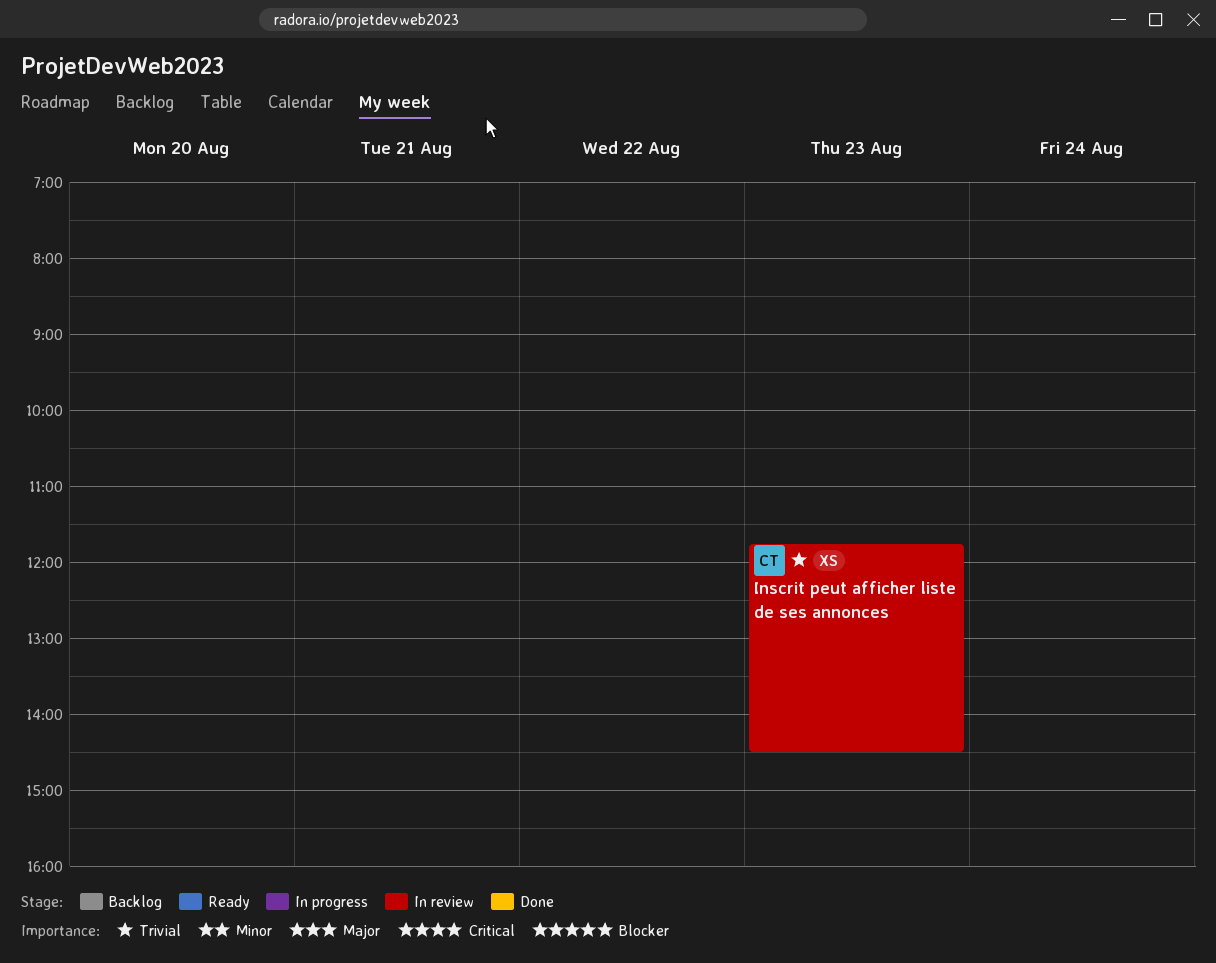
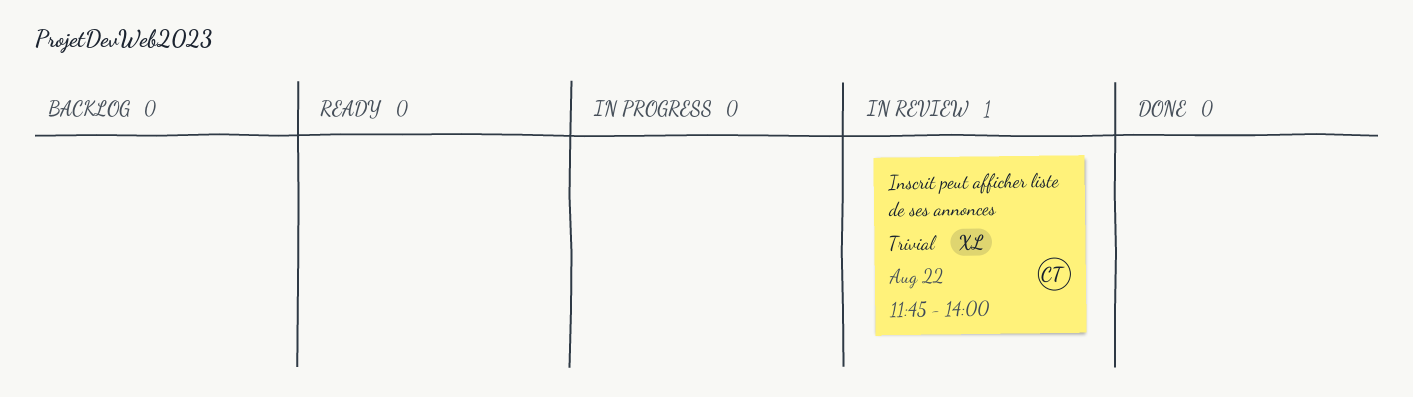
Inscrit peut afficher liste de ses annonces, estimate: XS -> XL
Inscrit peut afficher liste de ses annonces, day: Aug 23 -> Aug 22
Inscrit peut afficher liste de ses annonces, ends: 14:30 -> 14:00

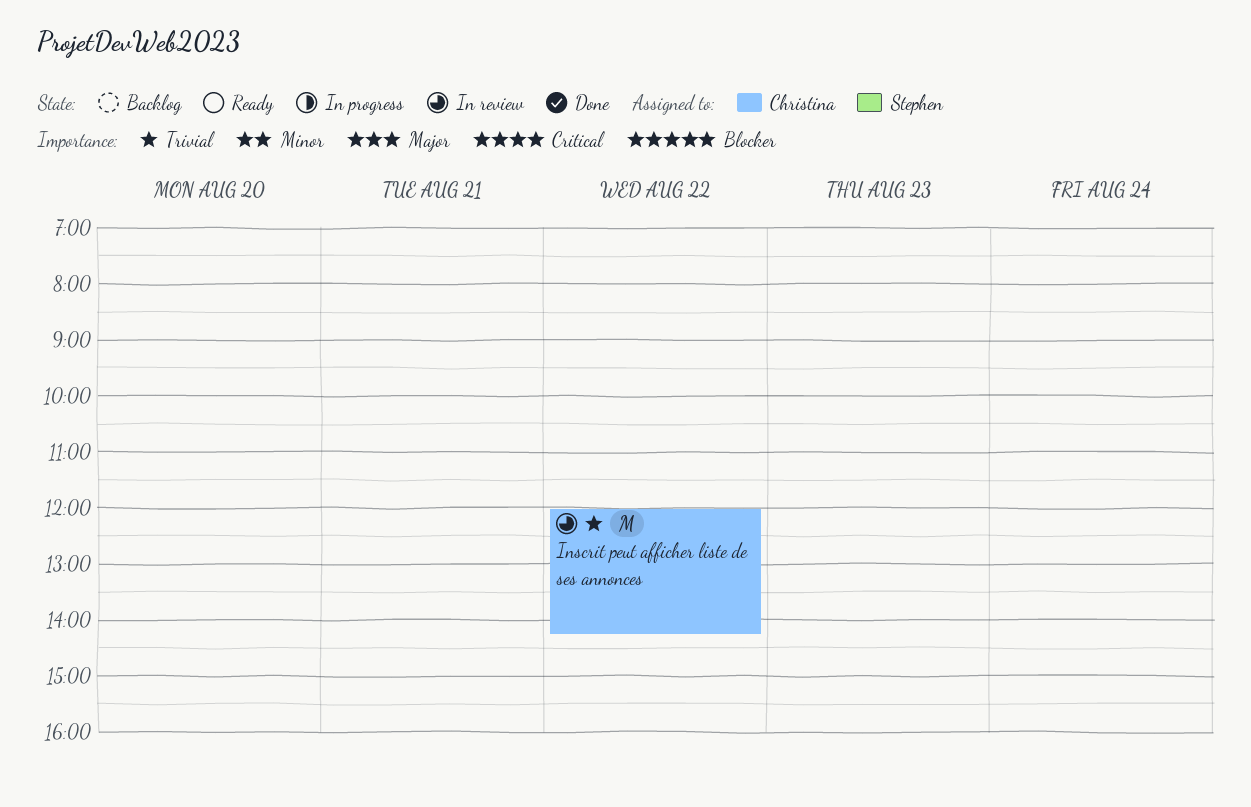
Inscrit peut afficher liste de ses annonces, estimate: XL -> M
Inscrit peut afficher liste de ses annonces, begins: 11:45 -> 12:00
Inscrit peut afficher liste de ses annonces, ends: 14:00 -> 14:15

